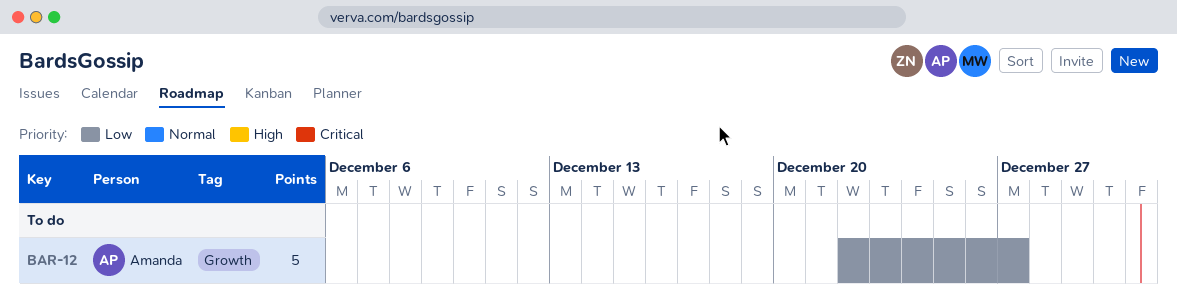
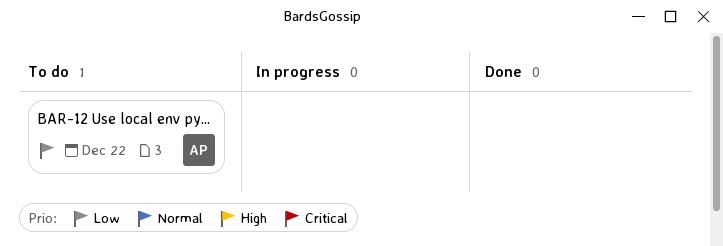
BAR-12, due: Dec 27 -> Dec 22

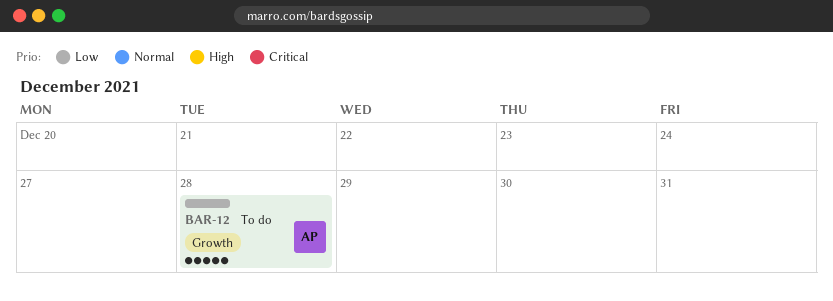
BAR-12, due: Dec 22 -> Dec 28

